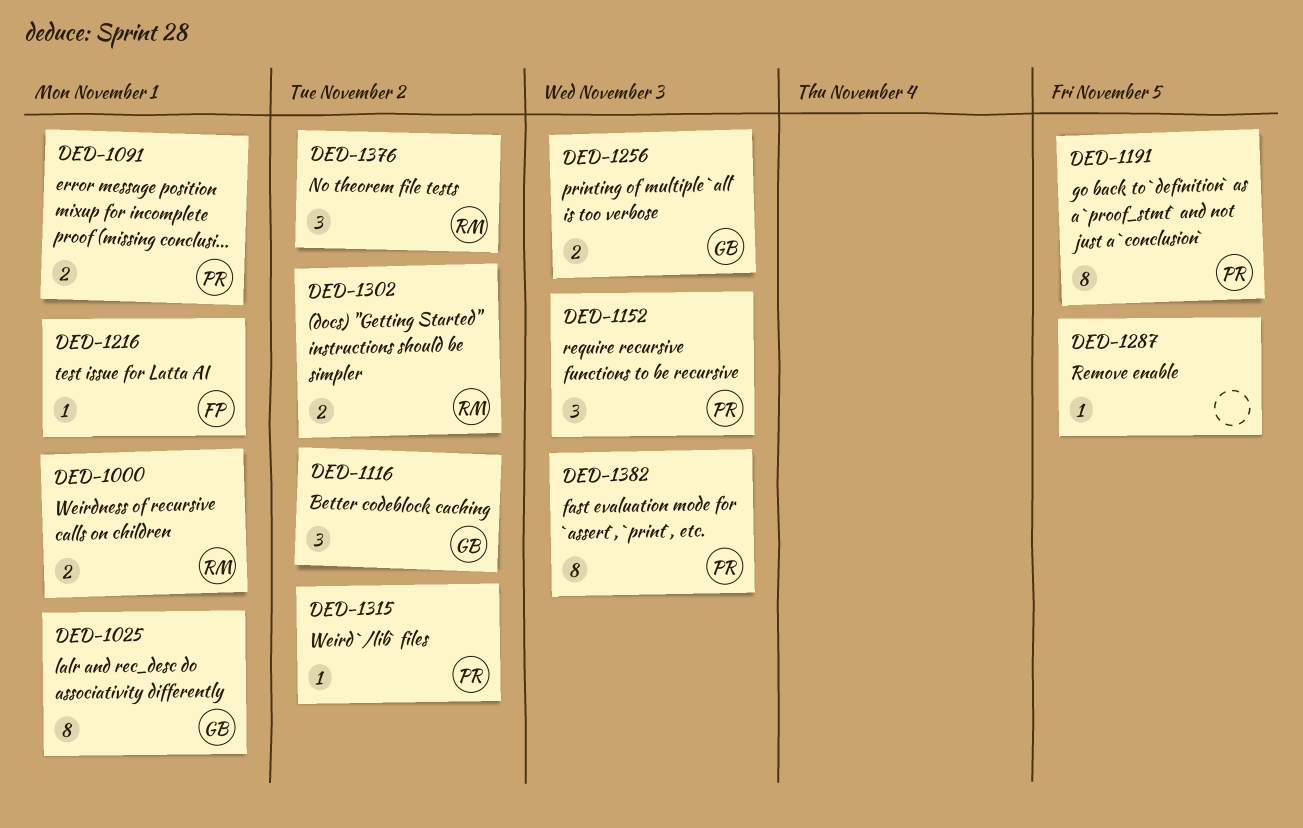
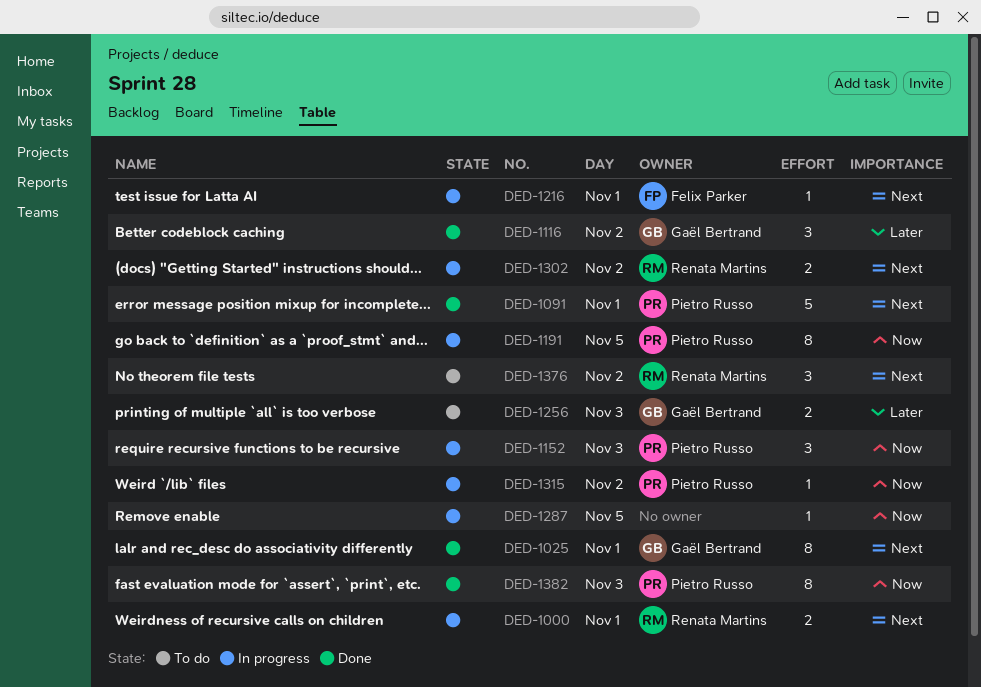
DED-1091, estimate: 2 -> 5

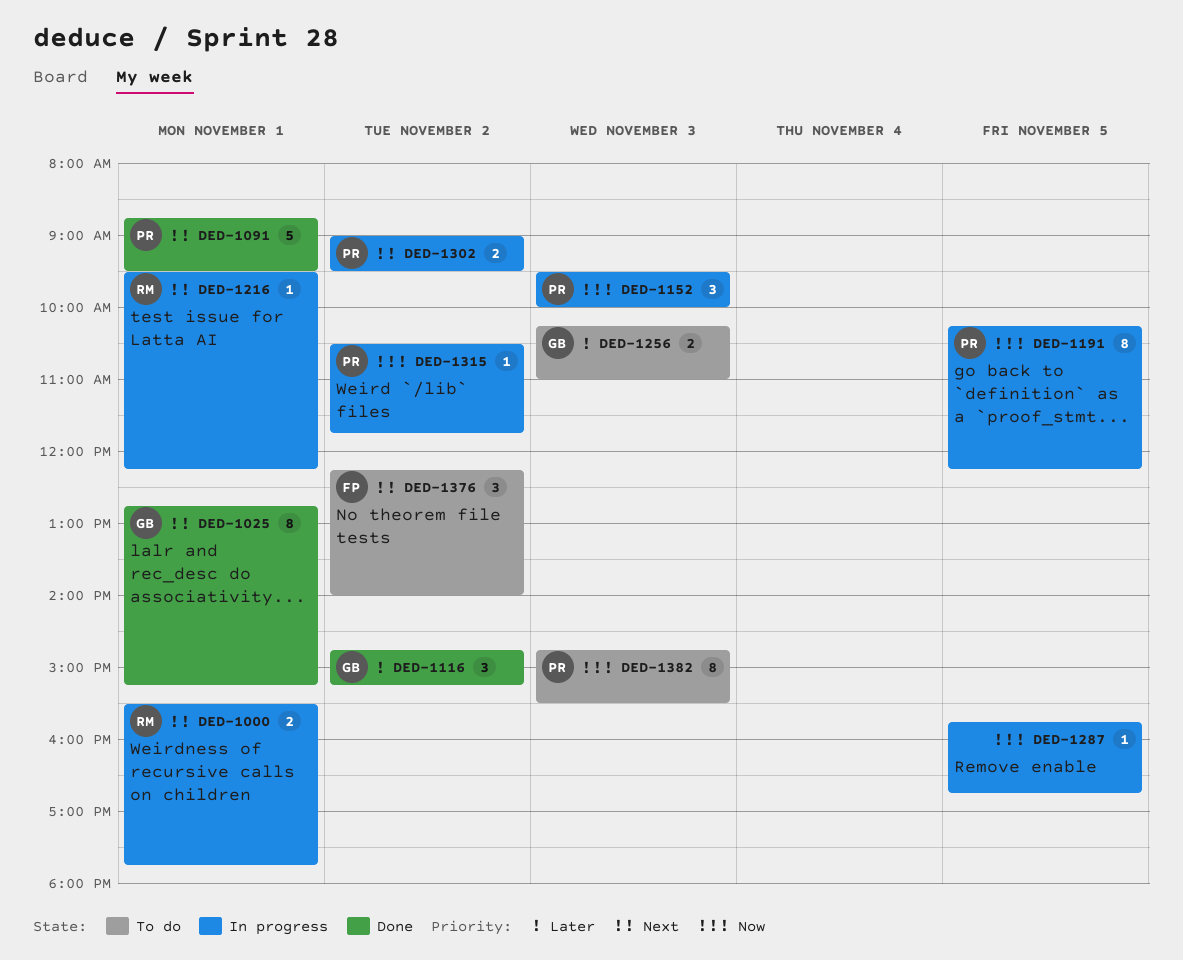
DED-1216, owner: Felix Parker -> Renata Martins
DED-1302, owner: Renata Martins -> Pietro Russo
DED-1376, owner: Renata Martins -> Felix Parker
DED-1382, status: Done -> To do

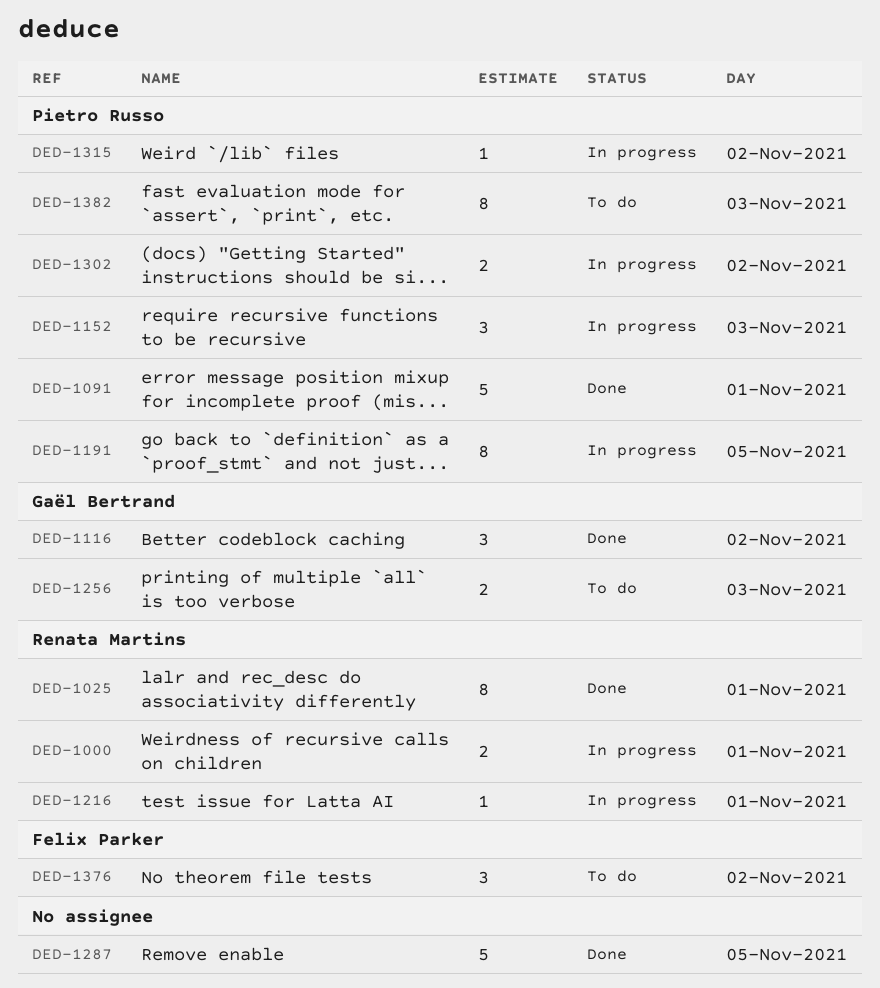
DED-1025, owner: Gaël Bertrand -> Renata Martins
DED-1287, status: In progress -> Done
DED-1287, estimate: 1 -> 5

